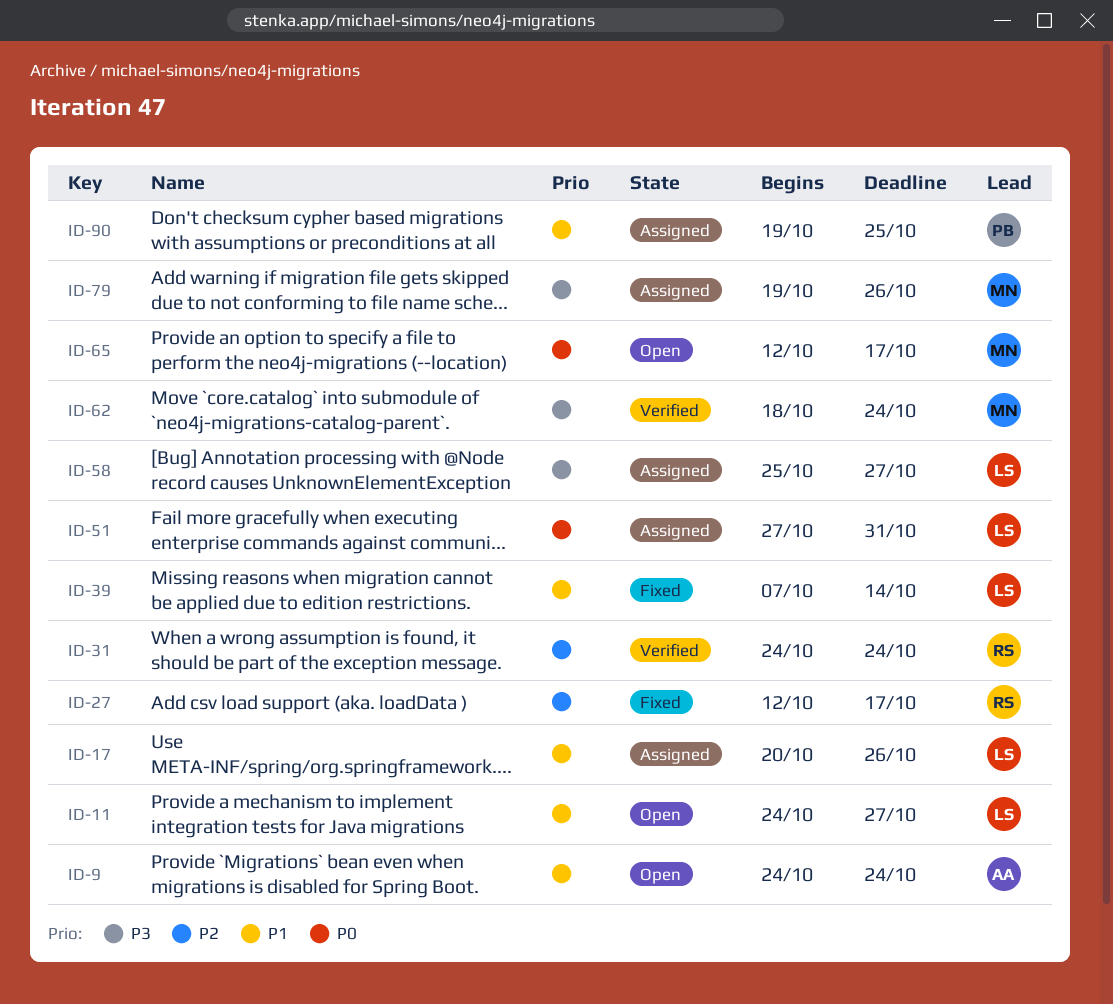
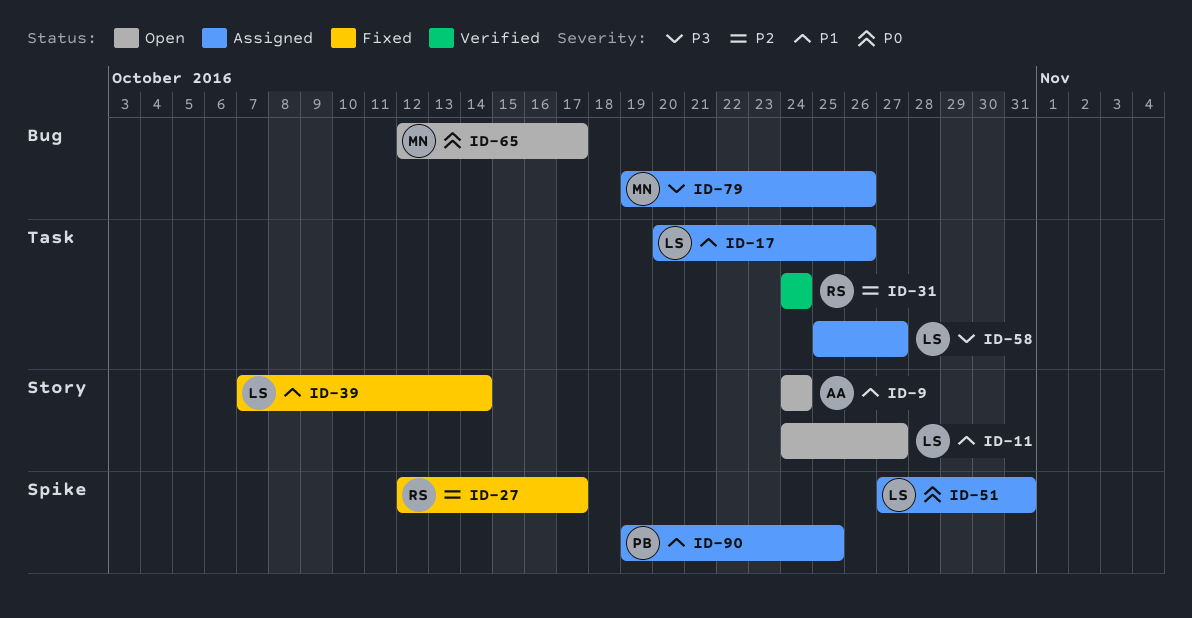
ID-62: present -> none

